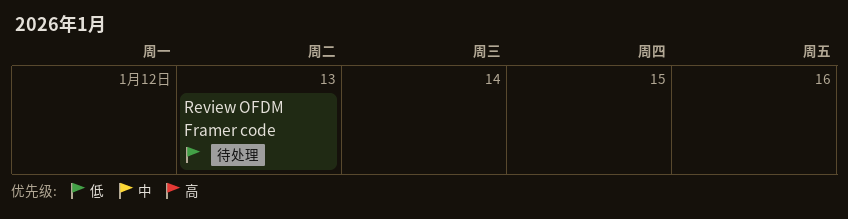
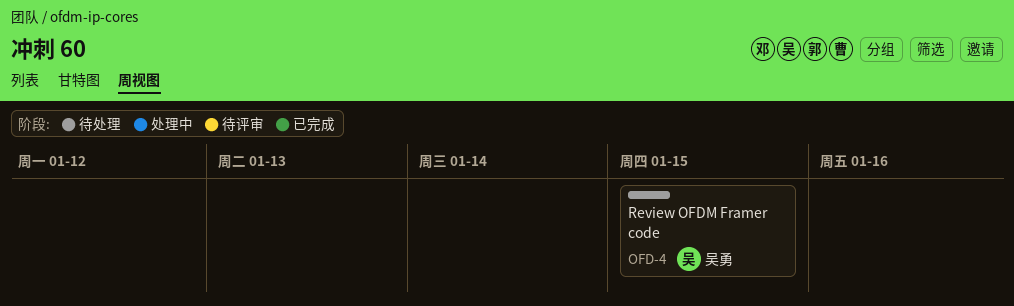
Review OFDM Framer code, due: Jan 13 -> Jan 15

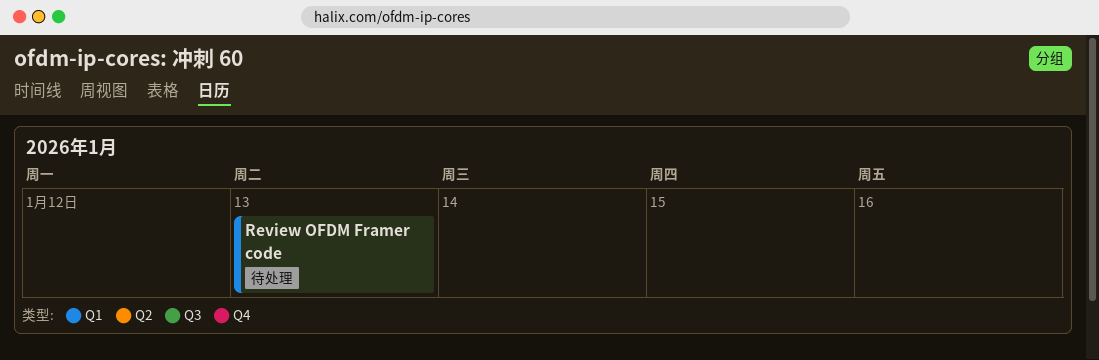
Review OFDM Framer code, due: Jan 15 -> Jan 13

